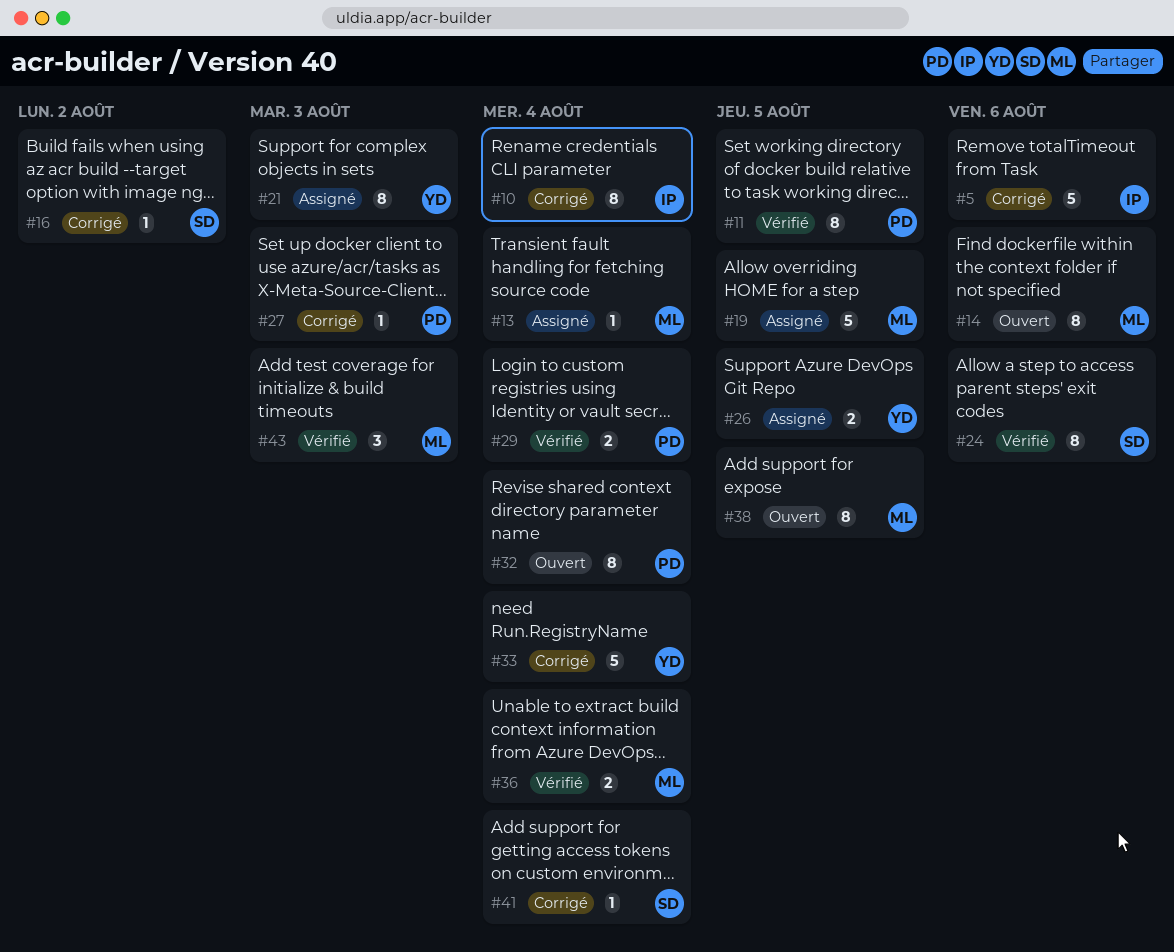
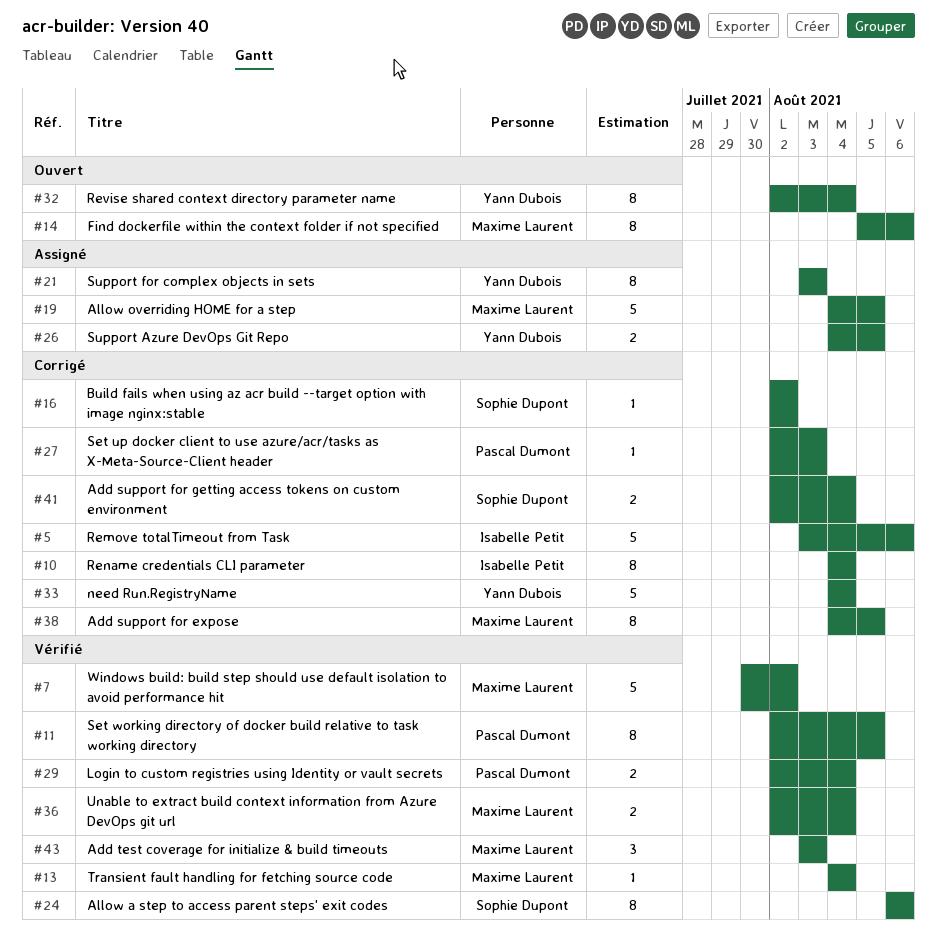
#7: none -> present
#13, status: Assigné -> Vérifié
#32, owner: Pascal Dumont -> Yann Dubois
#38, status: Ouvert -> Corrigé
#41, estimate: 1 -> 2

